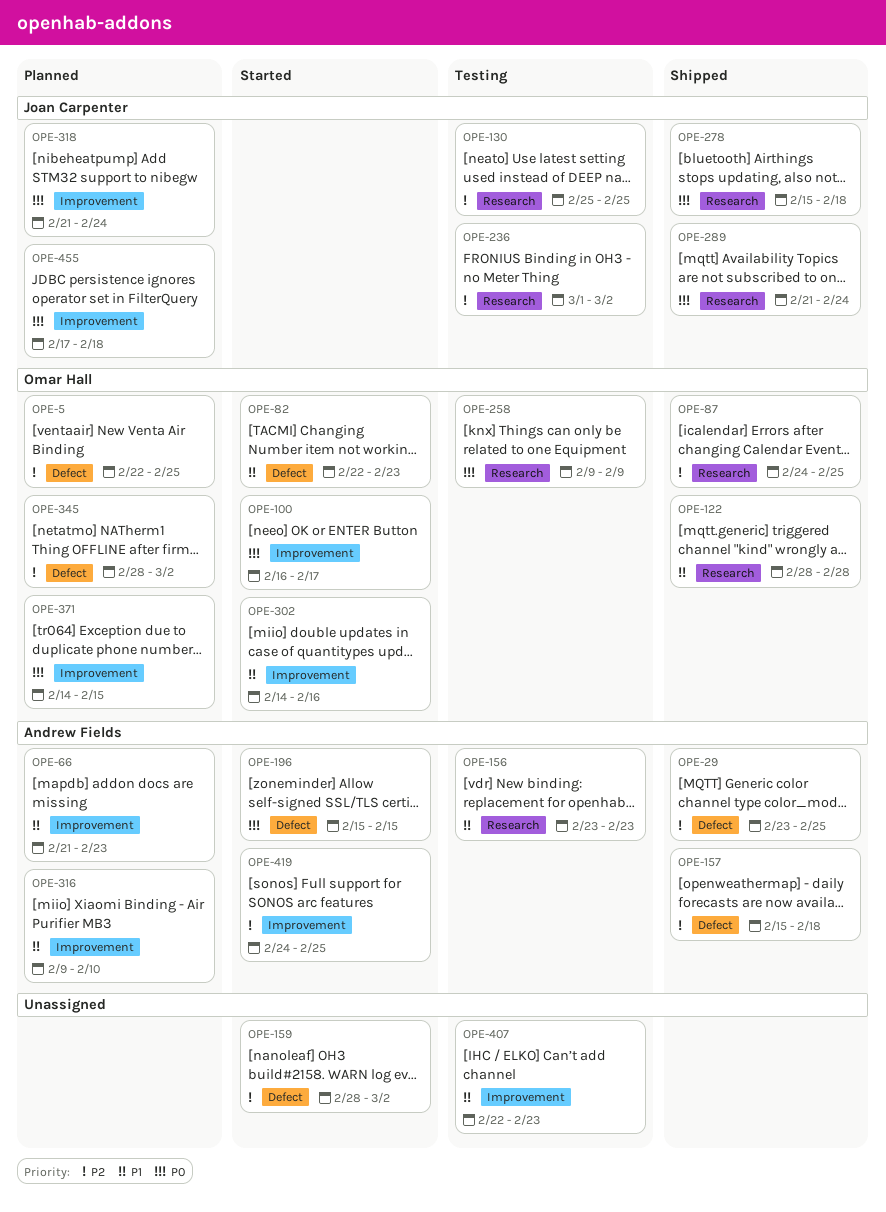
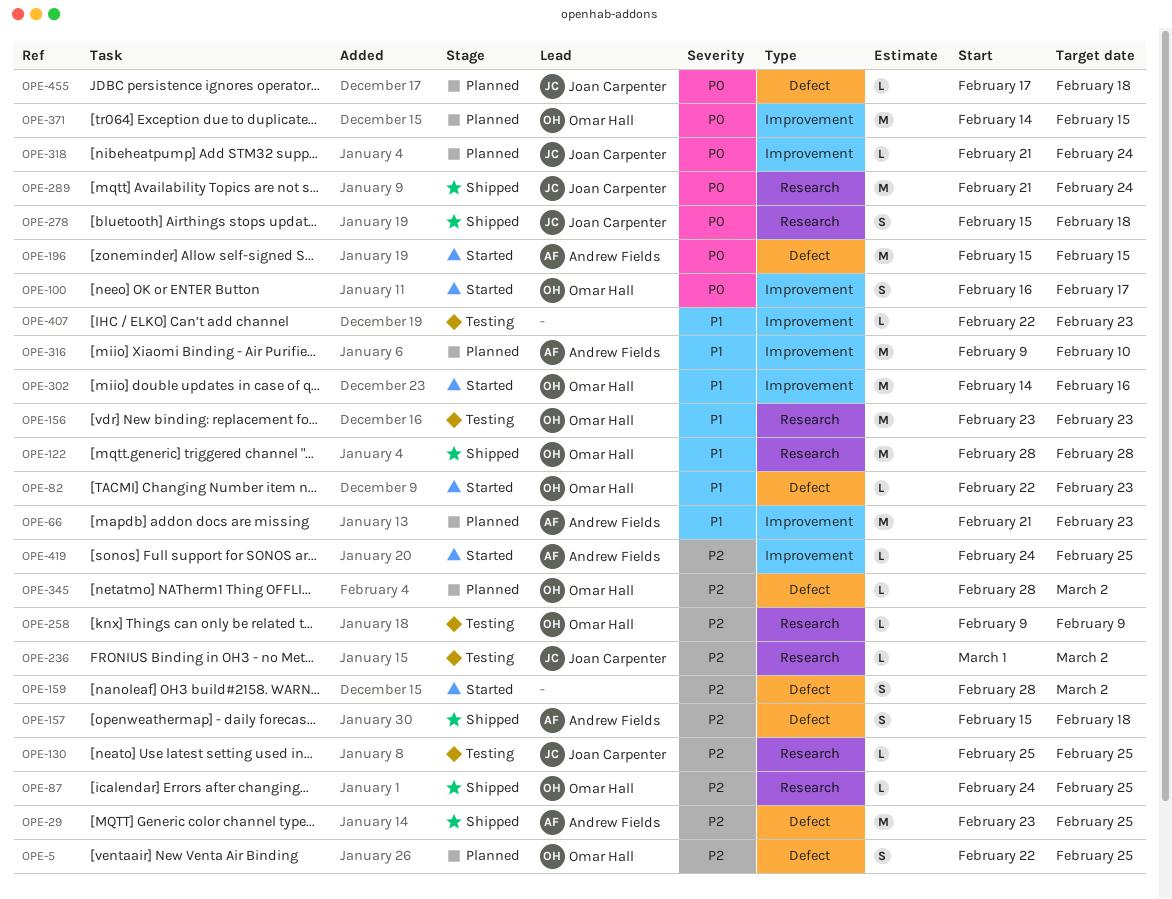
OPE-156, owner: Andrew Fields -> Omar Hall
OPE-258, priority: P0 -> P2
OPE-455, label: Improvement -> Defect

